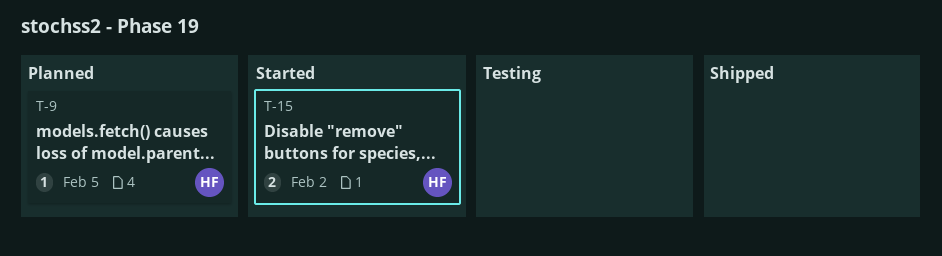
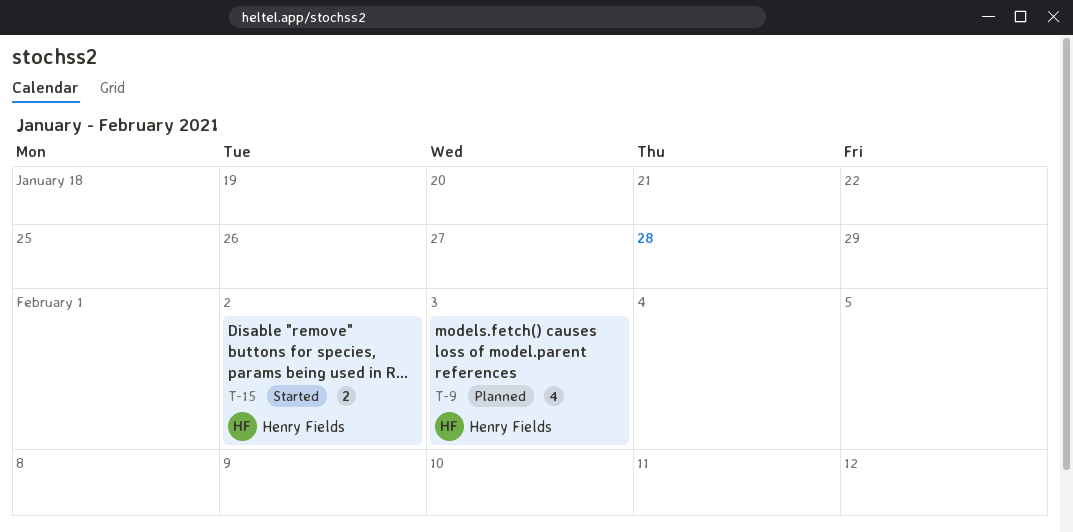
T-9, estimate: 1 -> 4
T-9, due: Feb 5 -> Feb 3

